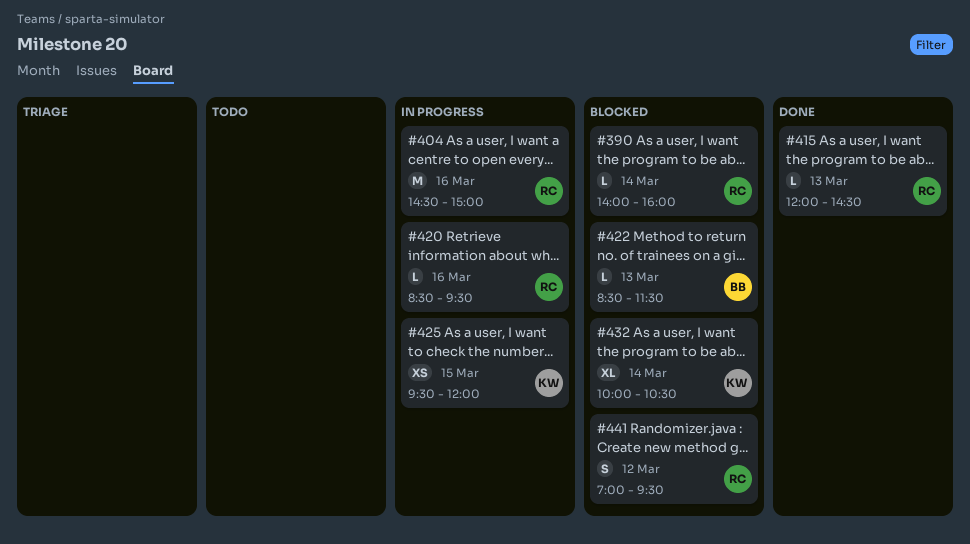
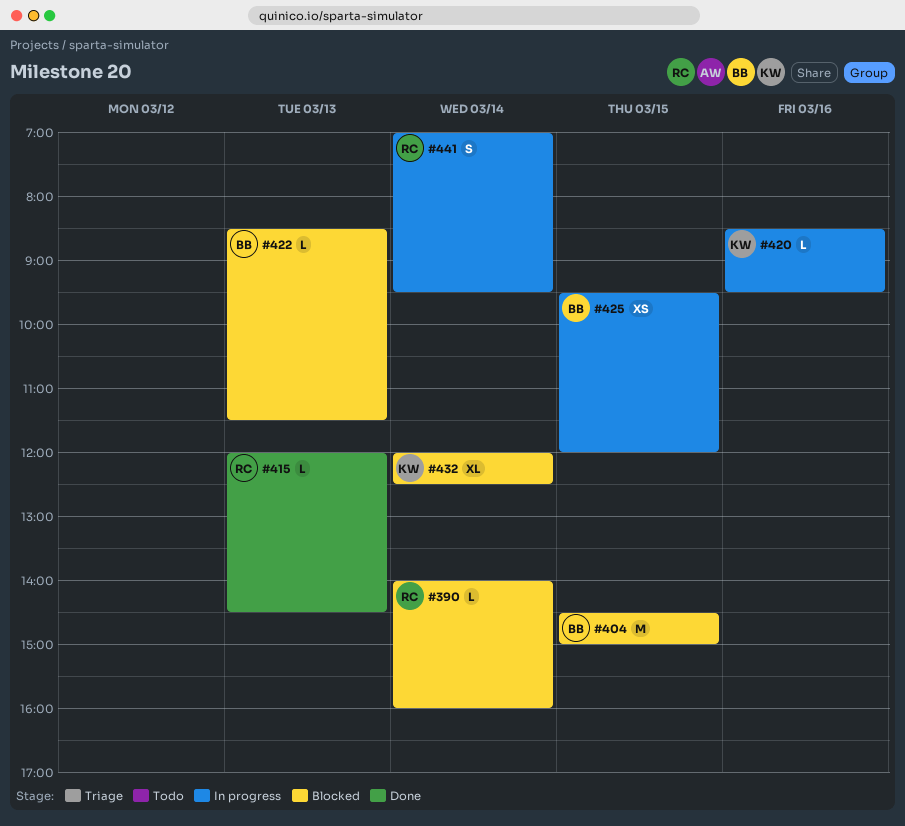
#404, status: In progress -> Blocked
#404, owner: RC -> BB
#404, day: Mar 16 -> Mar 15
#420, owner: RC -> KW
#425, owner: KW -> BB
#432, begins: 10:00 -> 12:00
#432, ends: 10:30 -> 12:30
#441, status: Blocked -> In progress
#441, day: Mar 12 -> Mar 14

